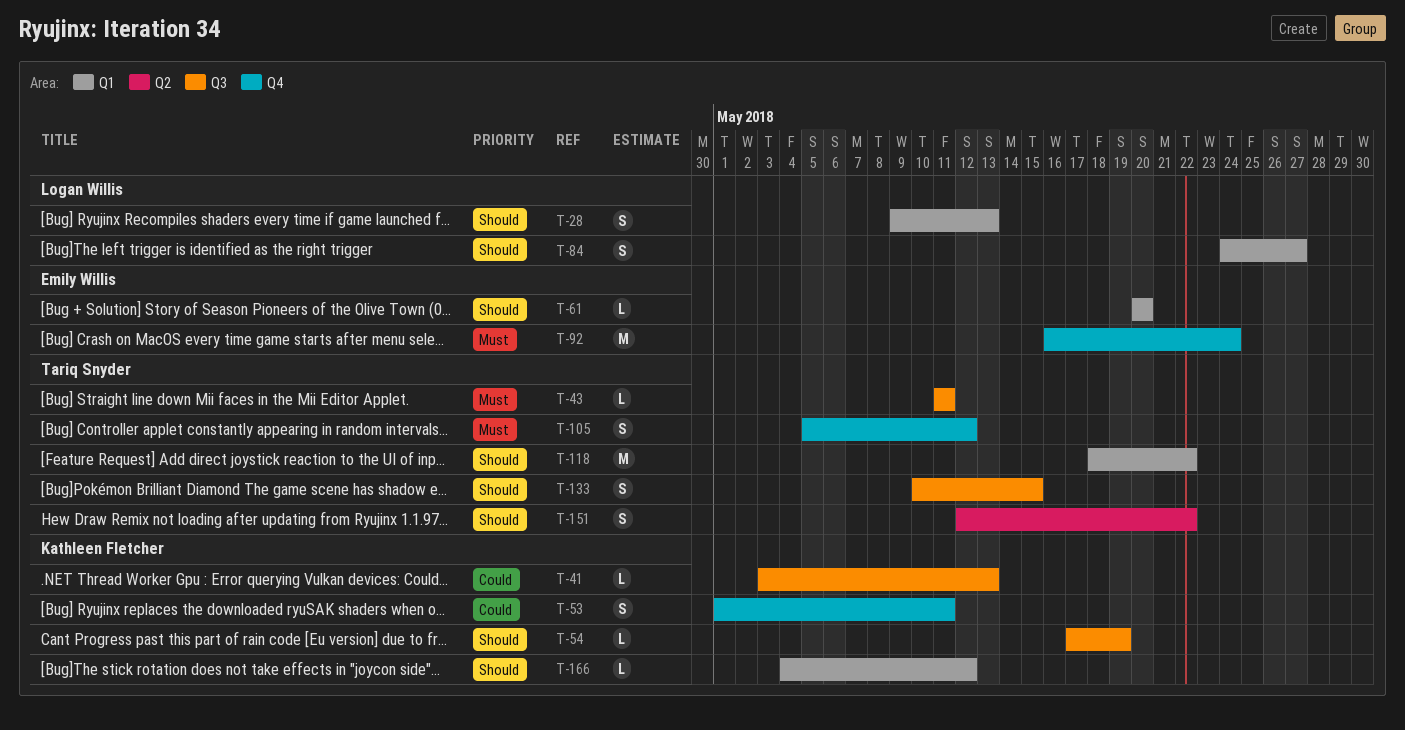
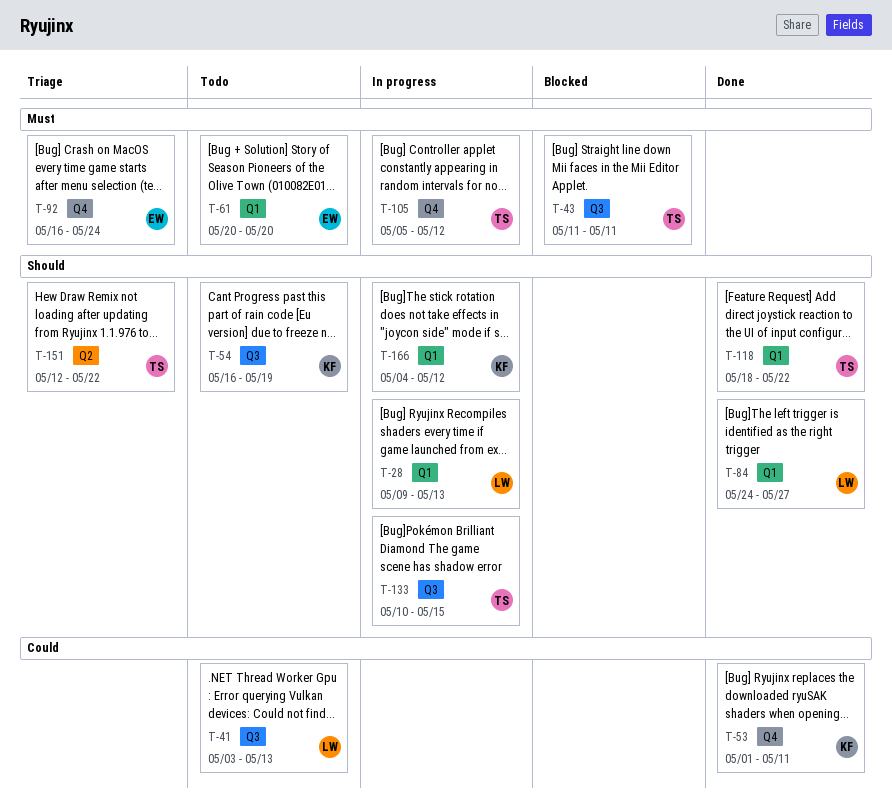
T-41, owner: Kathleen Fletcher -> Logan Willis
T-54, start: May 17 -> May 16
T-61, priority: Should -> Must

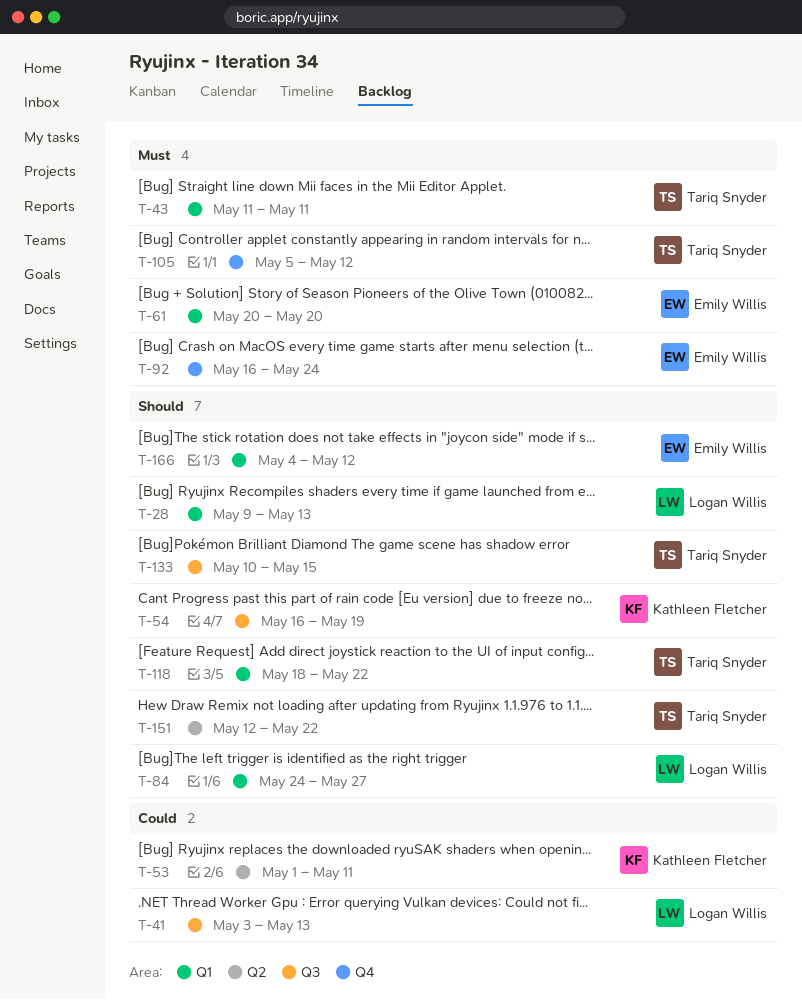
T-43, label: Q3 -> Q1
T-53, label: Q4 -> Q2
T-166, owner: Kathleen Fletcher -> Emily Willis

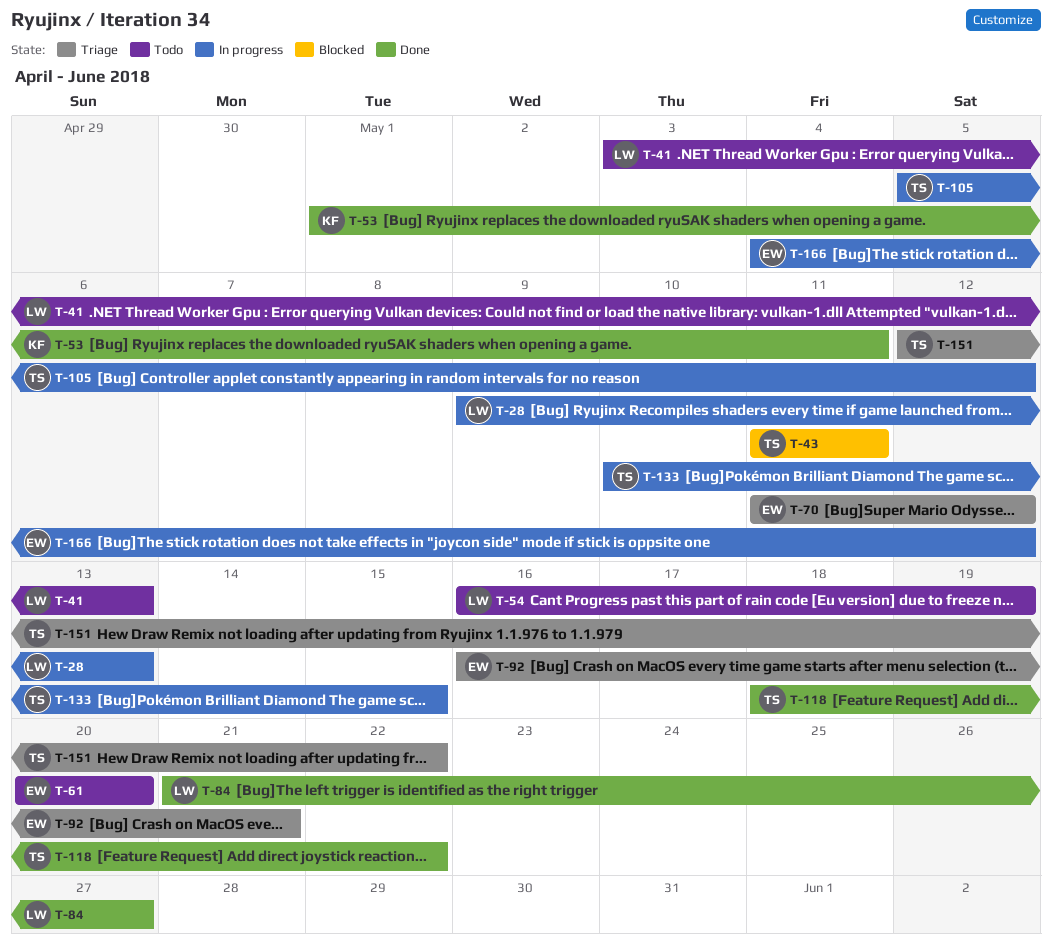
T-54, owner: Kathleen Fletcher -> Logan Willis
T-70: none -> present
T-84, start: May 24 -> May 21
T-92, due: May 24 -> May 21

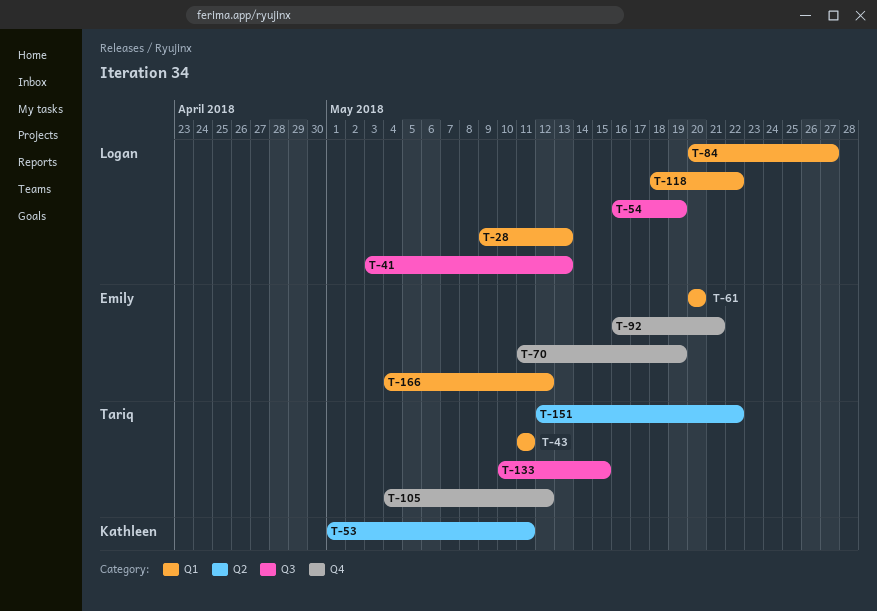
T-70, due: May 12 -> May 19
T-84, start: May 21 -> May 20
T-105, start: May 5 -> May 4
T-118, owner: Tariq -> Logan

